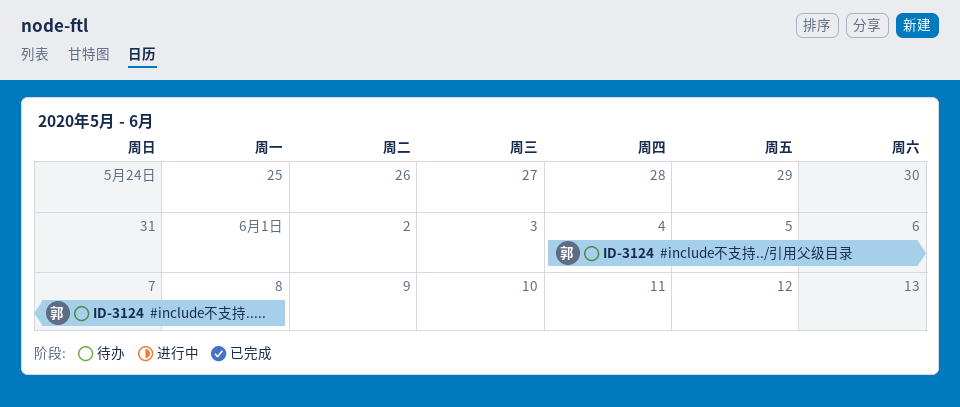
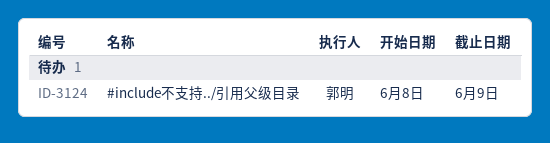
ID-3124, start: Jun 4 -> Jun 8
ID-3124, due: Jun 8 -> Jun 9

